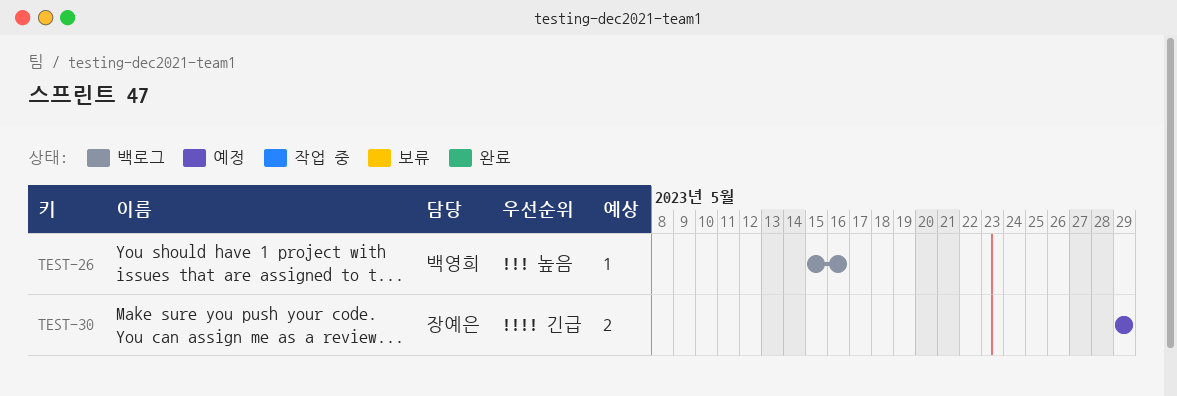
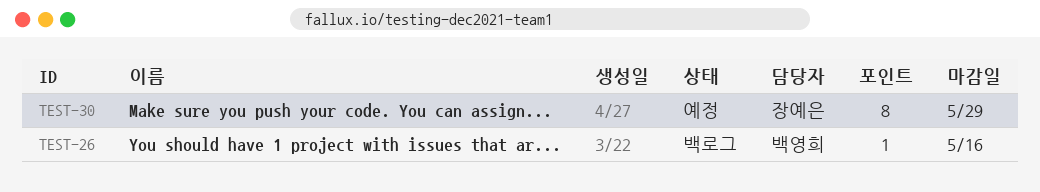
TEST-30, estimate: 2 -> 8

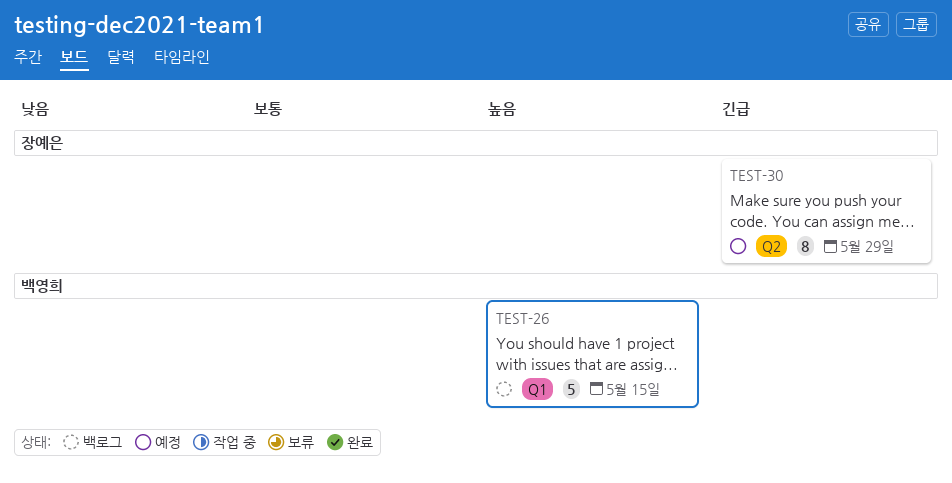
TEST-26, estimate: 1 -> 5
TEST-26, due: May 16 -> May 15

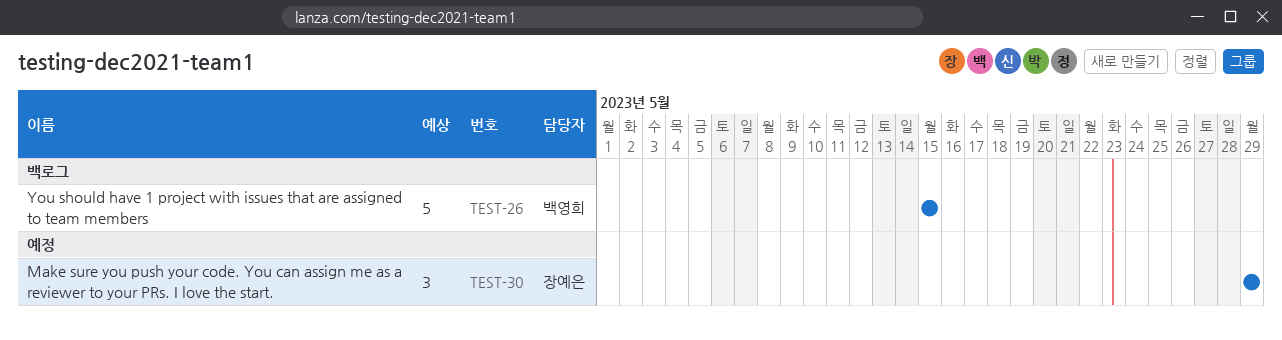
TEST-30, estimate: 8 -> 3

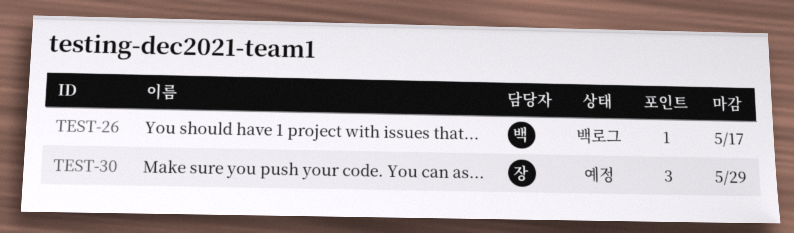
TEST-26, estimate: 5 -> 1
TEST-26, due: May 15 -> May 17

